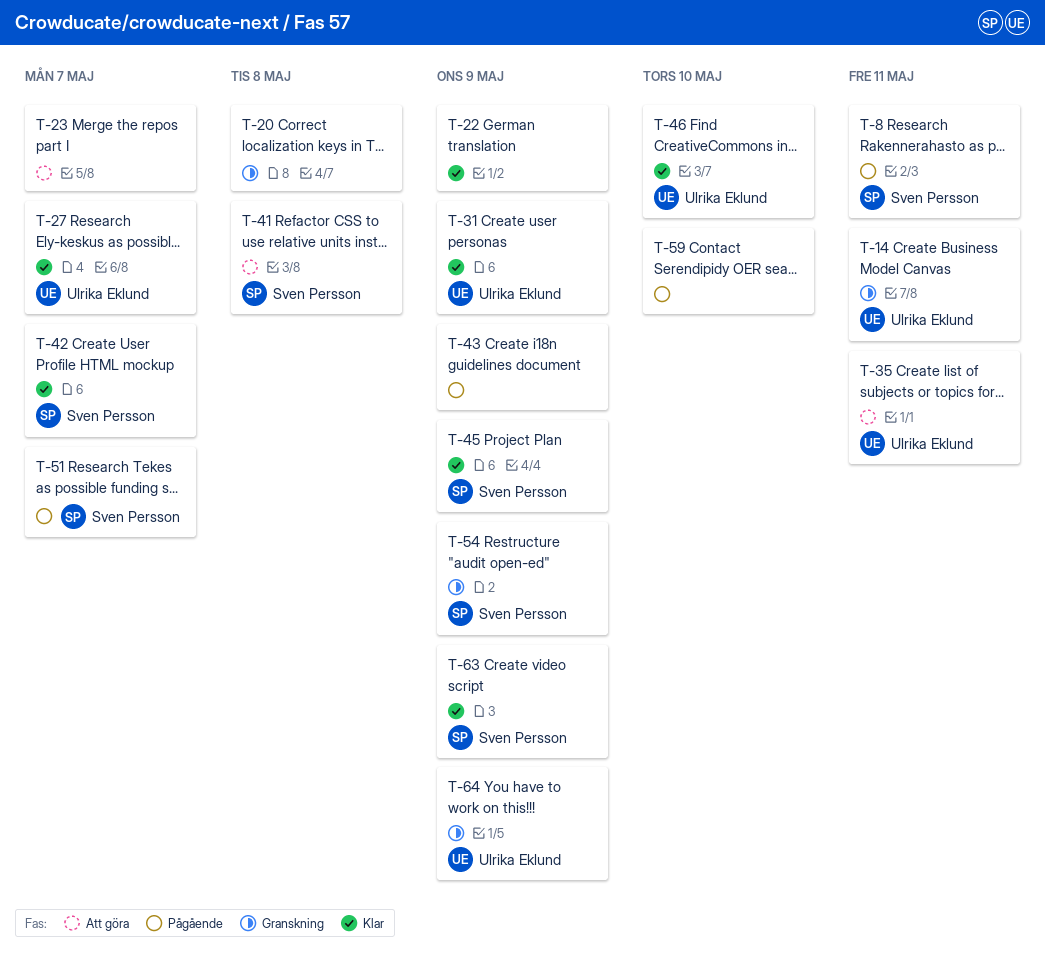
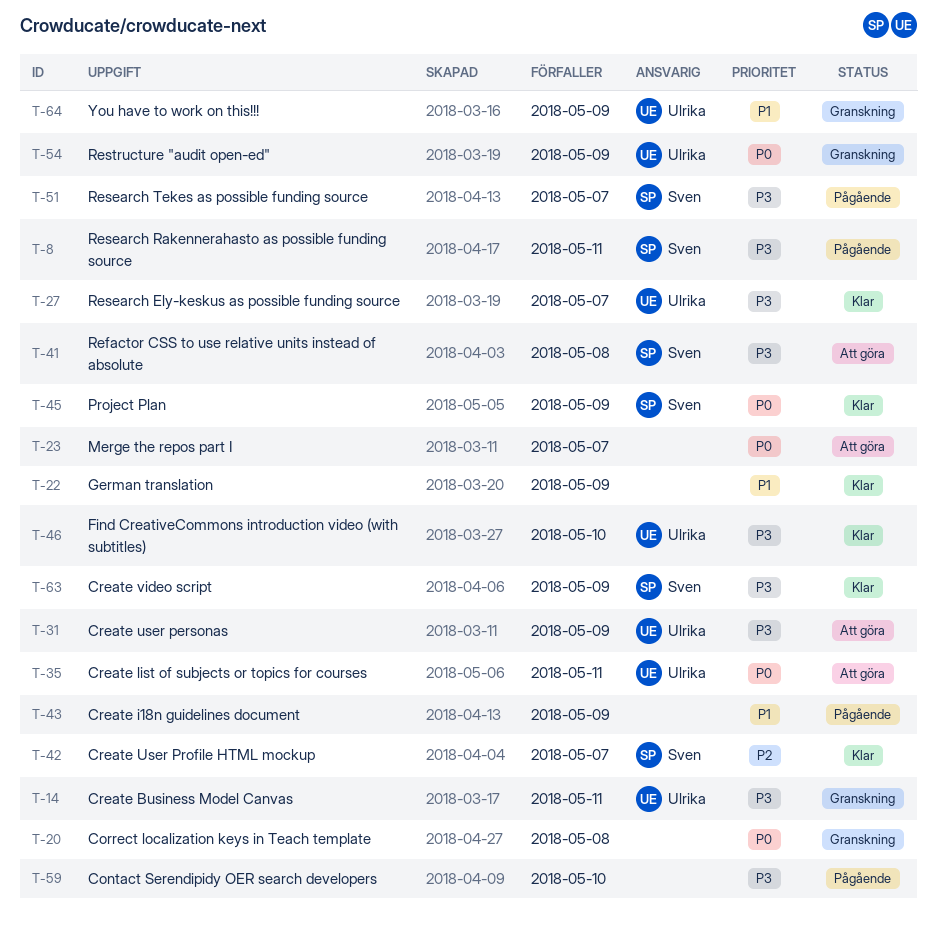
T-31, status: Klar -> Att göra
T-54, owner: Sven Persson -> Ulrika Eklund

